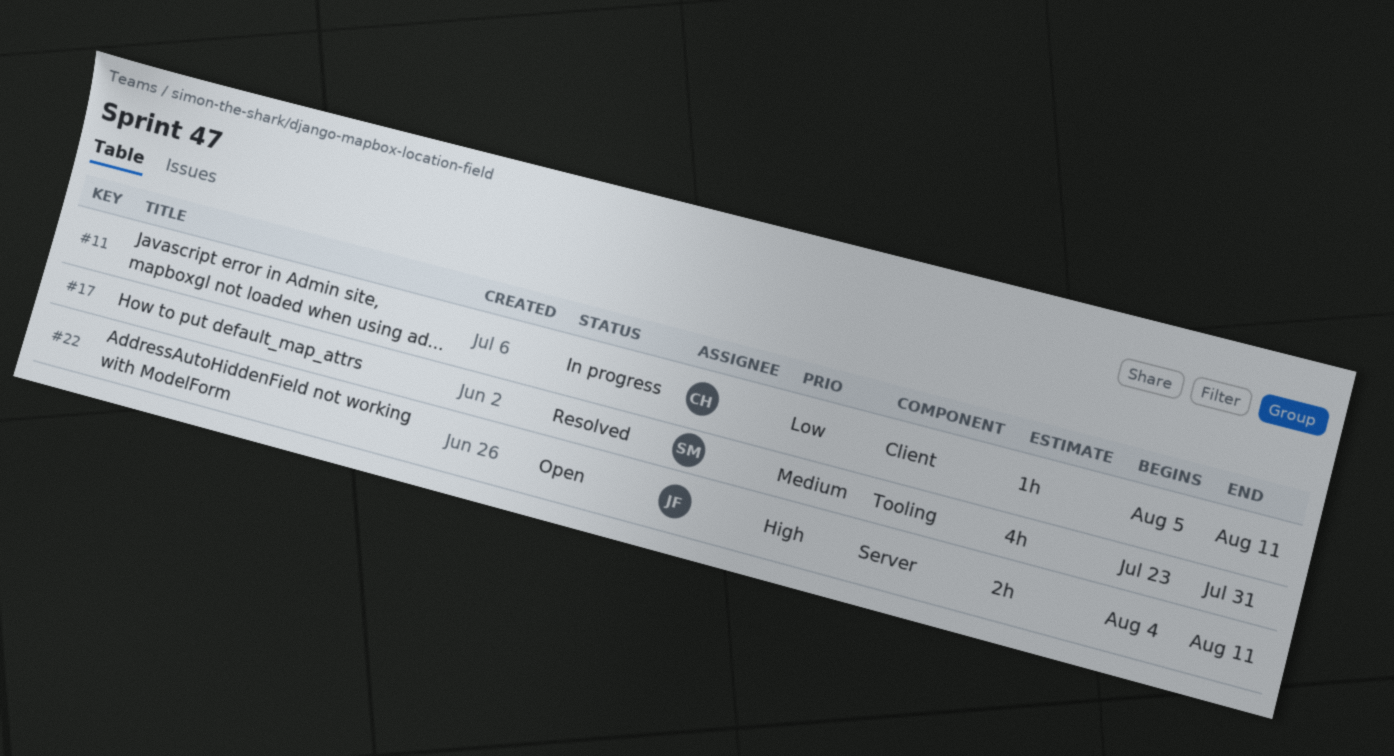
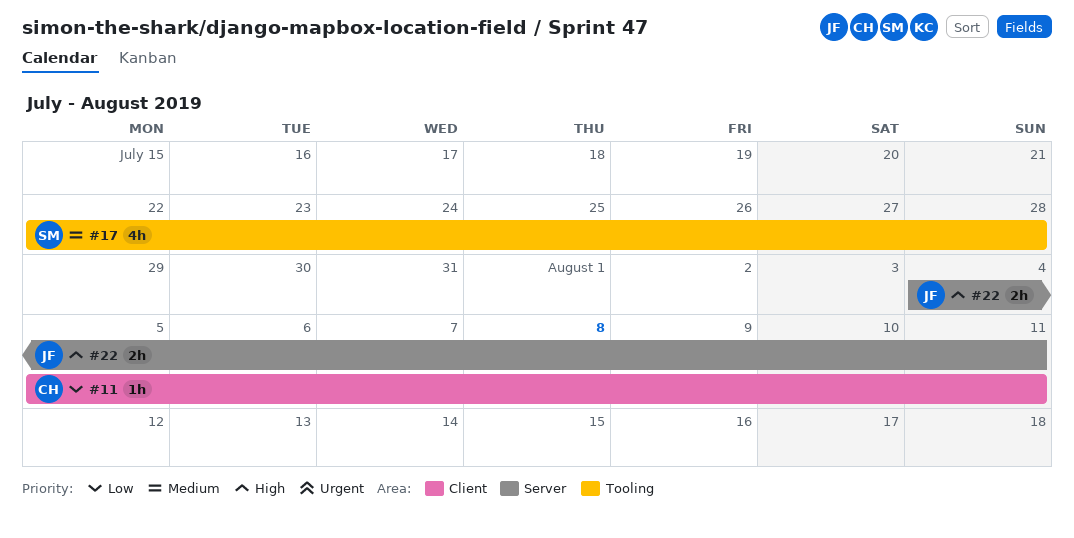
#17, start: Jul 23 -> Jul 22
#17, due: Jul 31 -> Jul 28

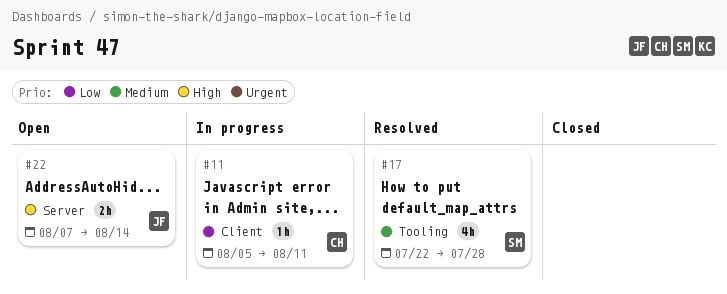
#22, start: Aug 4 -> Aug 7
#22, due: Aug 11 -> Aug 14

